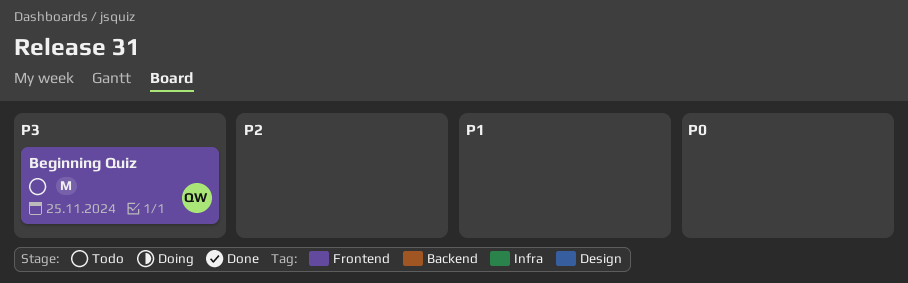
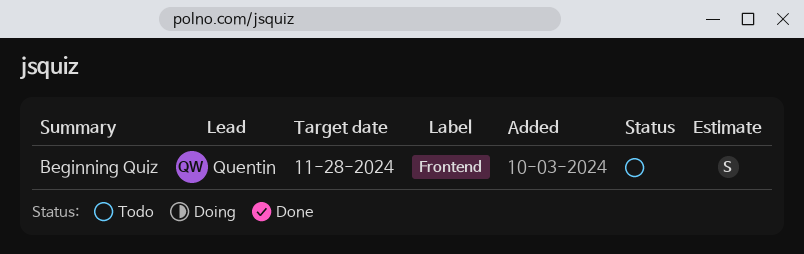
Beginning Quiz, estimate: M -> S
Beginning Quiz, due: Nov 25 -> Nov 28

